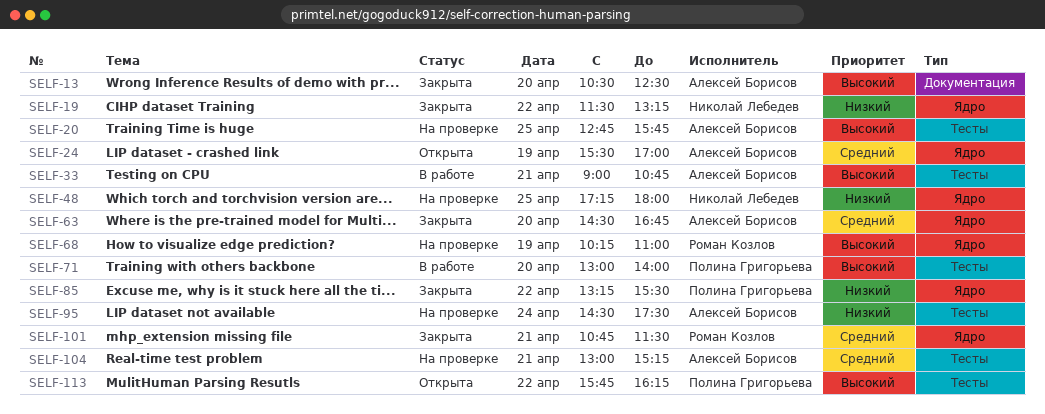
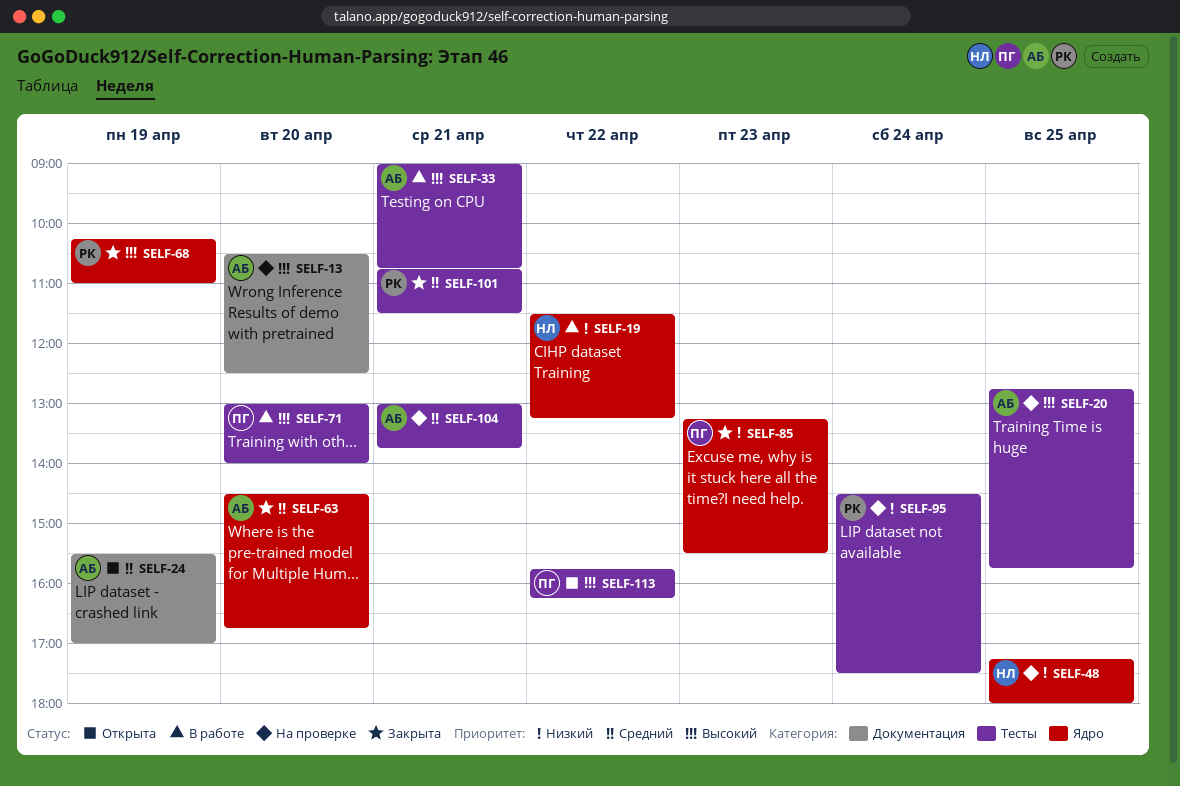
SELF-13, status: Закрыта -> На проверке
SELF-19, status: Закрыта -> В работе
SELF-24, label: Ядро -> Документация
SELF-68, status: На проверке -> Закрыта
SELF-85, day: Apr 22 -> Apr 23
SELF-95, owner: Алексей Борисов -> Роман Козлов
SELF-101, label: Ядро -> Тесты
SELF-104, ends: 15:15 -> 13:45

